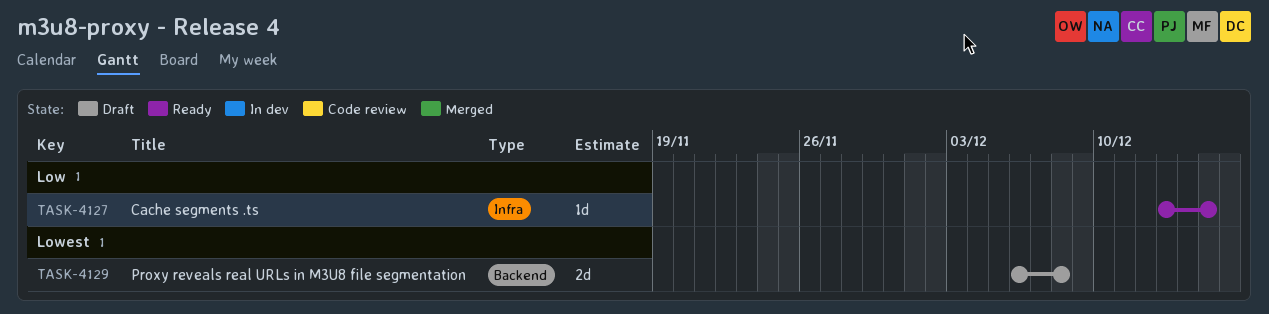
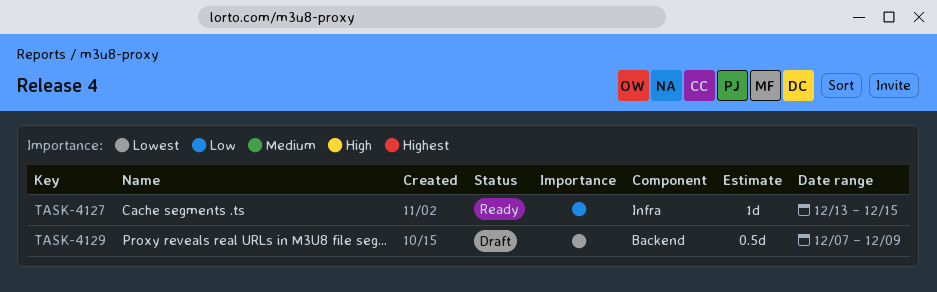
TASK-4129, estimate: 2d -> 0.5d
TASK-4129, start: Dec 6 -> Dec 7
TASK-4129, due: Dec 8 -> Dec 9

